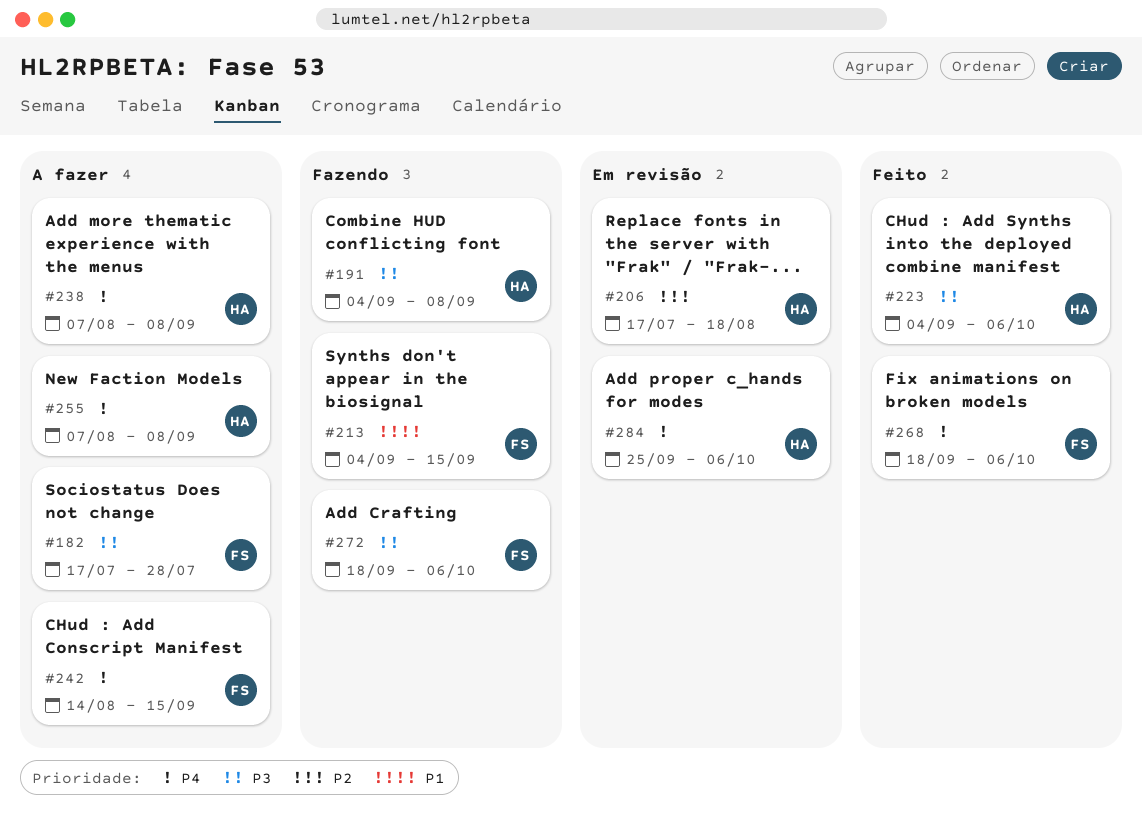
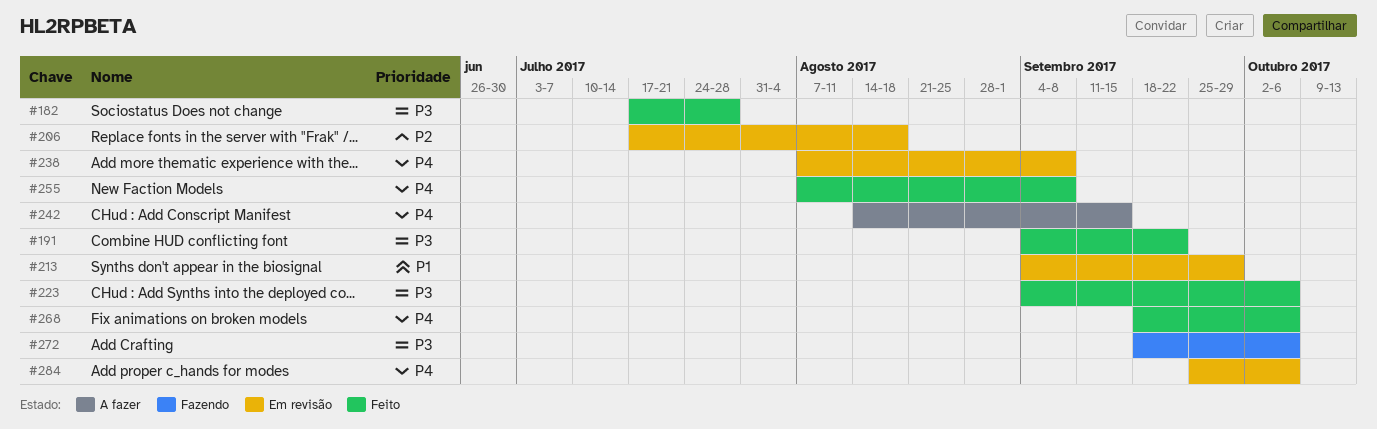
#182, status: A fazer -> Feito
#191, status: Fazendo -> Feito
#191, due: Sep 8 -> Sep 22
#213, status: Fazendo -> Em revisão
#213, due: Sep 15 -> Sep 29
#238, status: A fazer -> Em revisão
#255, status: A fazer -> Feito

